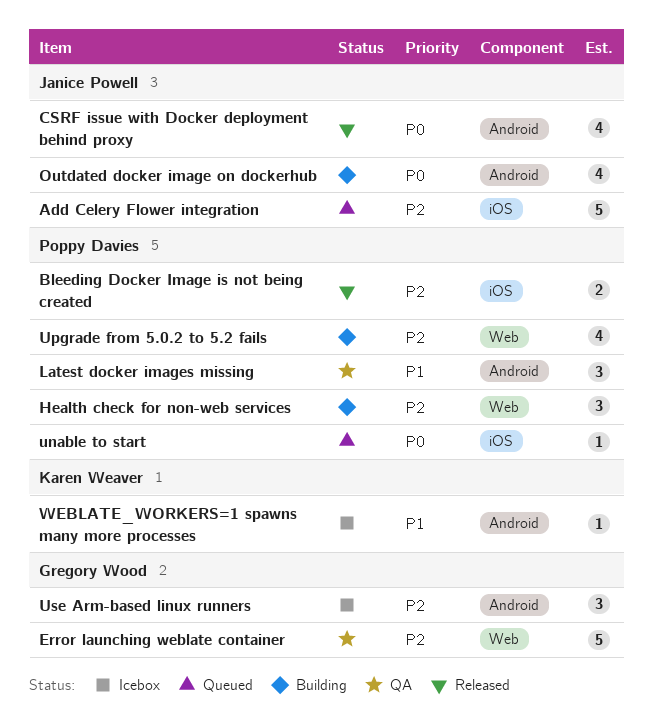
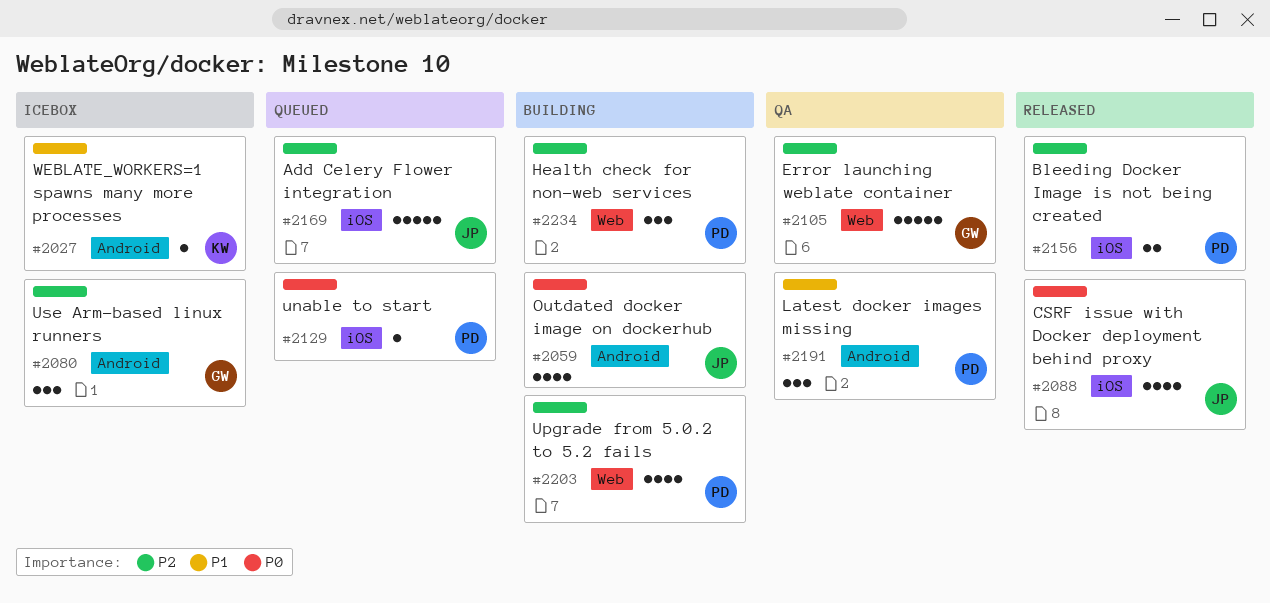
CSRF issue with Docker deployment behind proxy, label: Android -> iOS

